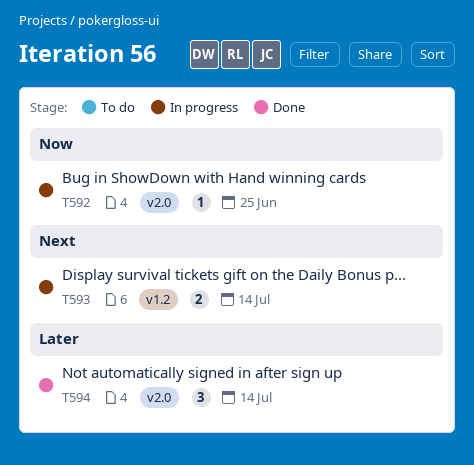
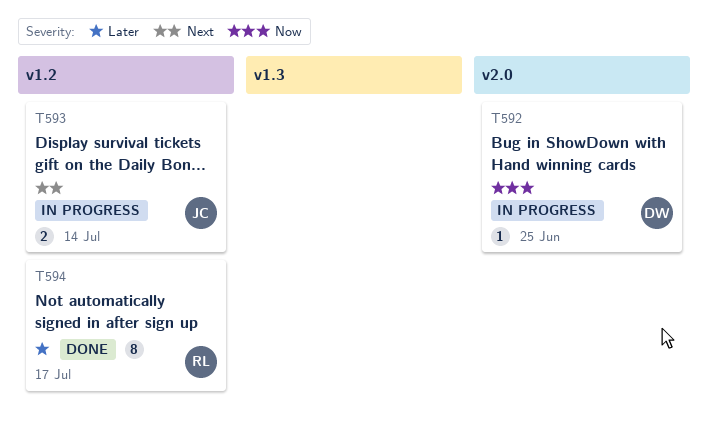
T594, label: v2.0 -> v1.2
T594, estimate: 3 -> 8
T594, due: Jul 14 -> Jul 17

